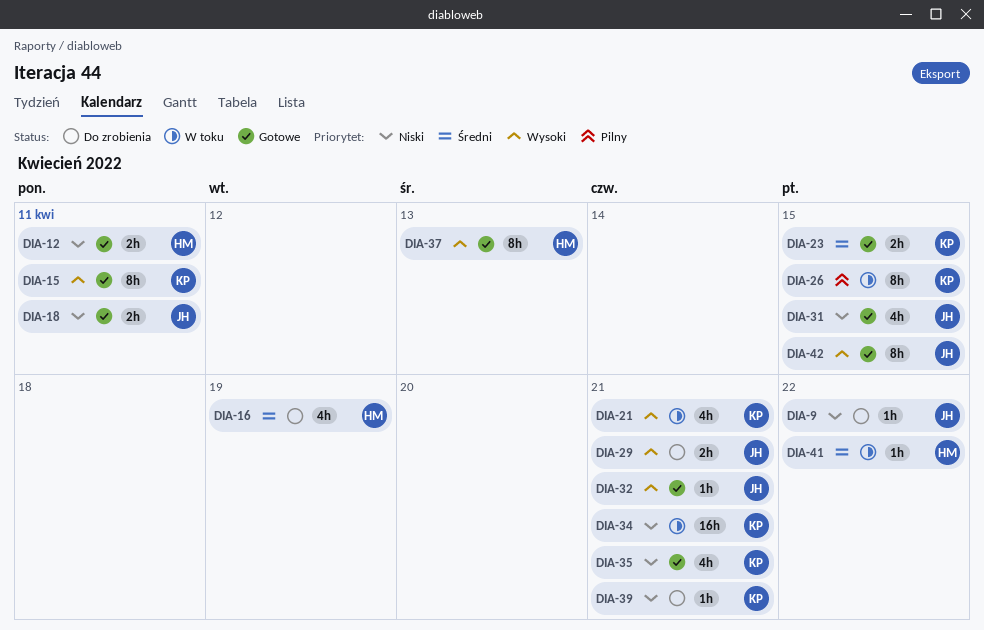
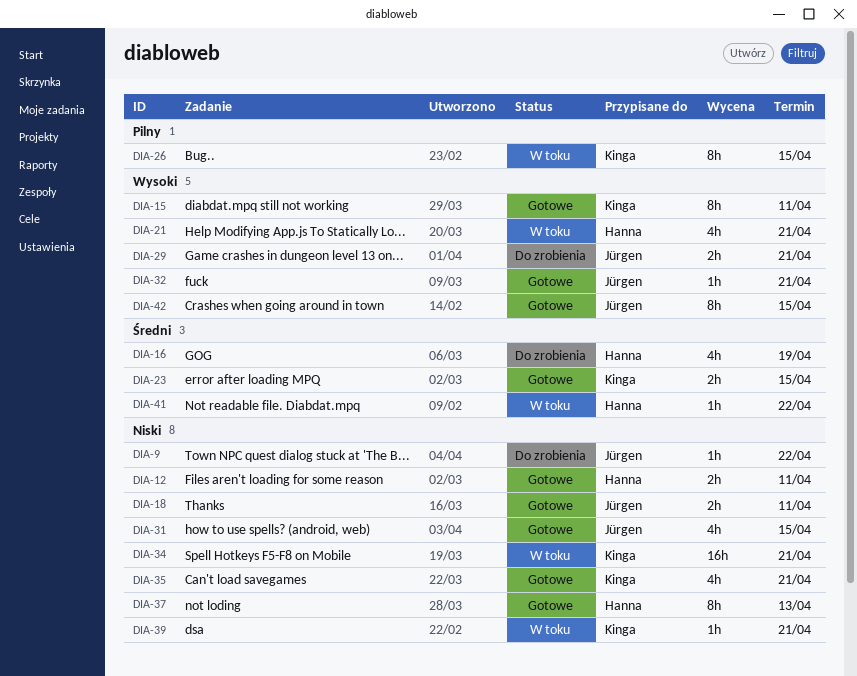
DIA-21, owner: Kinga -> Hanna
DIA-37, priority: Wysoki -> Niski
DIA-39, status: Do zrobienia -> W toku

